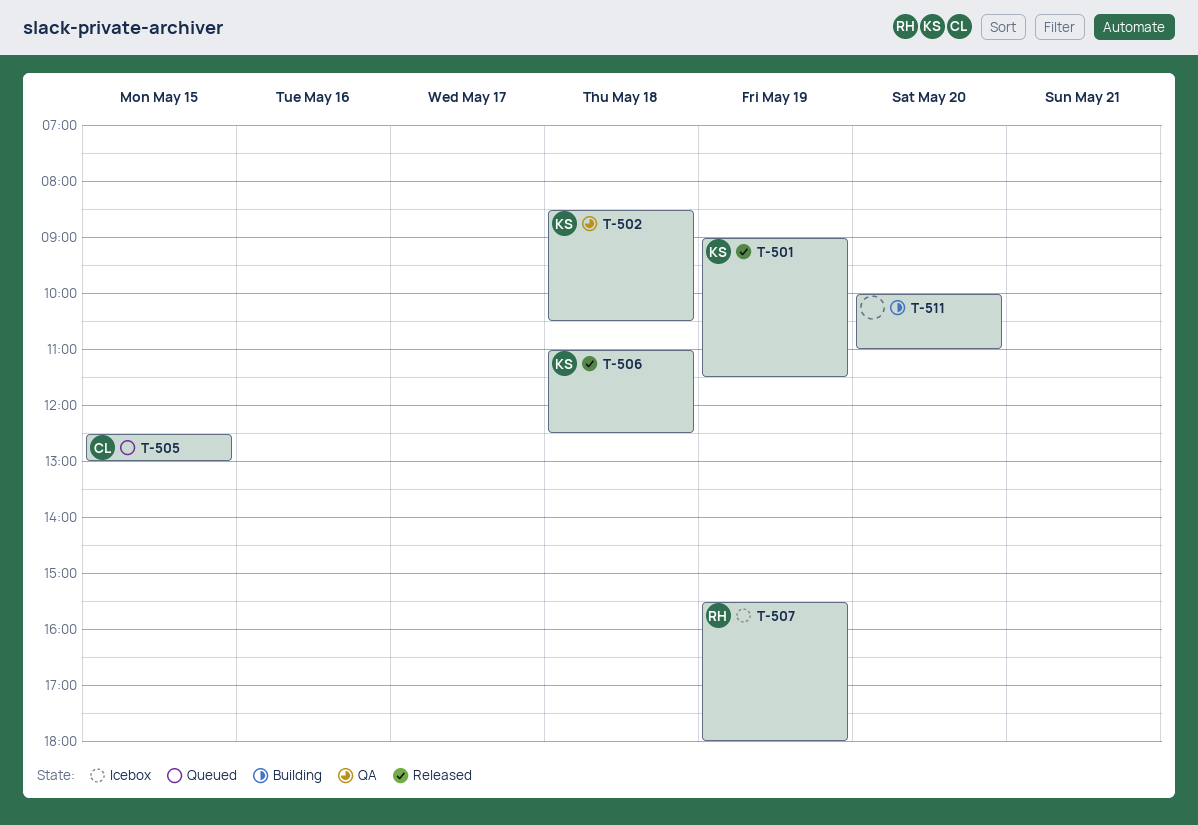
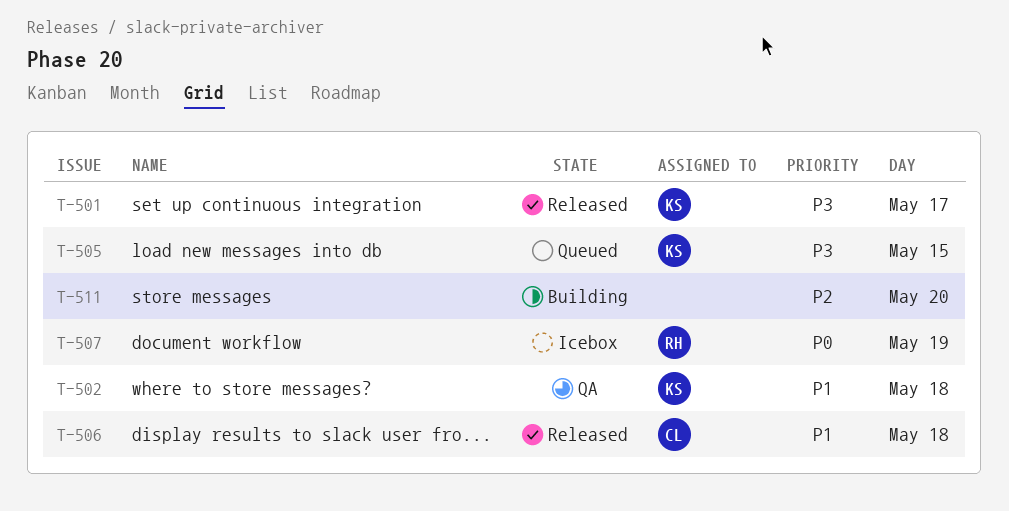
T-501, day: May 19 -> May 17
T-505, owner: CL -> KS
T-506, owner: KS -> CL

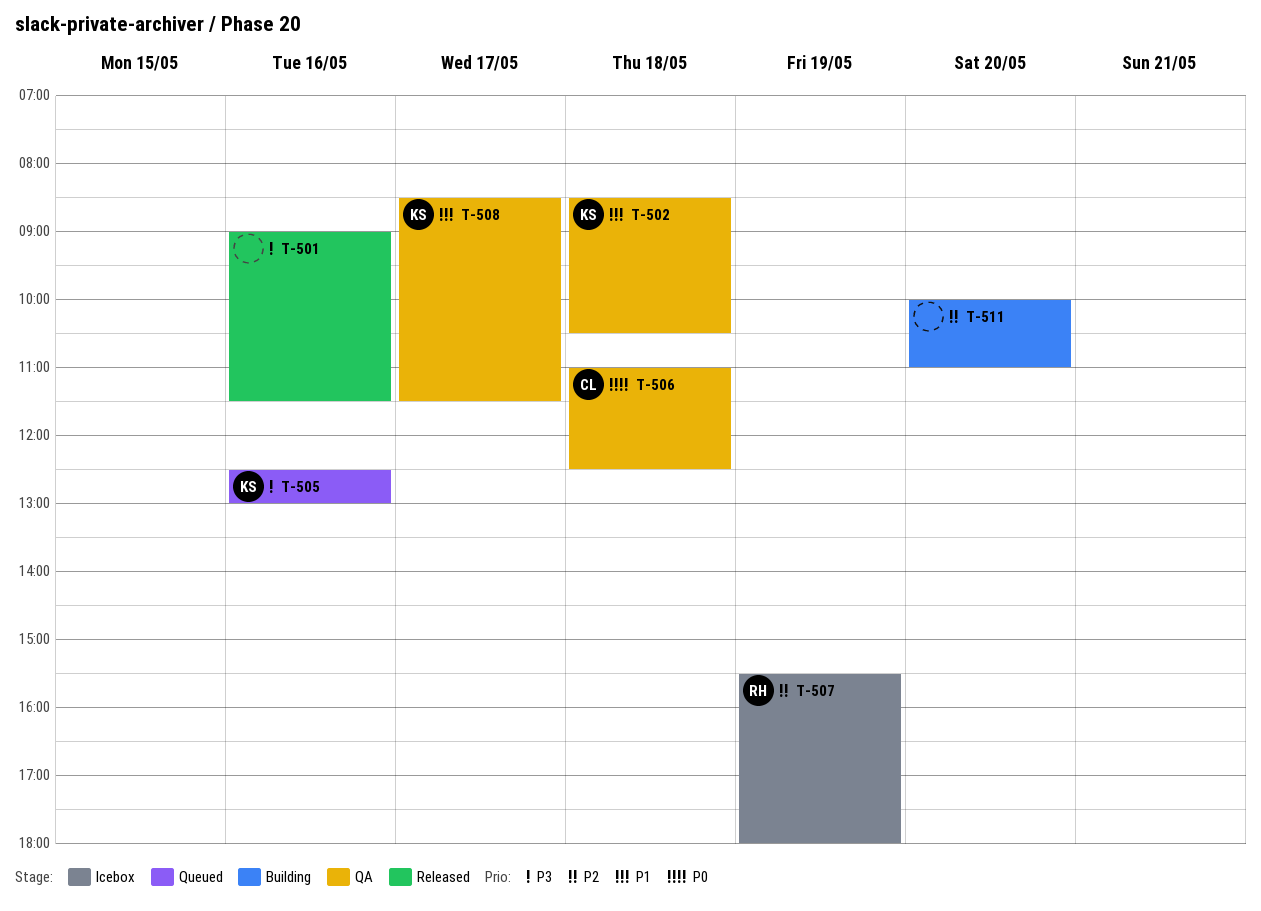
T-501, owner: KS -> none
T-501, day: May 17 -> May 16
T-505, day: May 15 -> May 16
T-506, status: Released -> QA
T-506, priority: P1 -> P0
T-507, priority: P0 -> P2
T-508: none -> present

